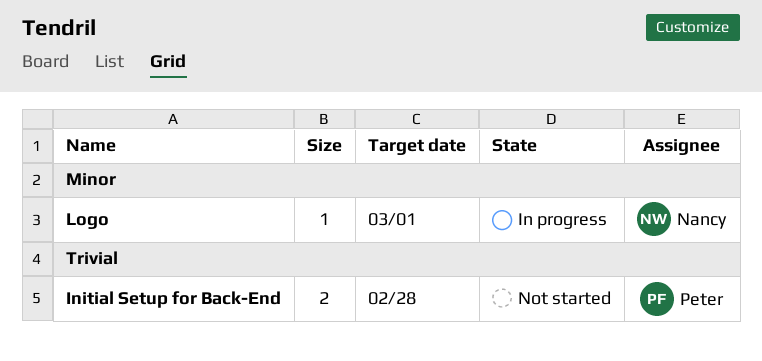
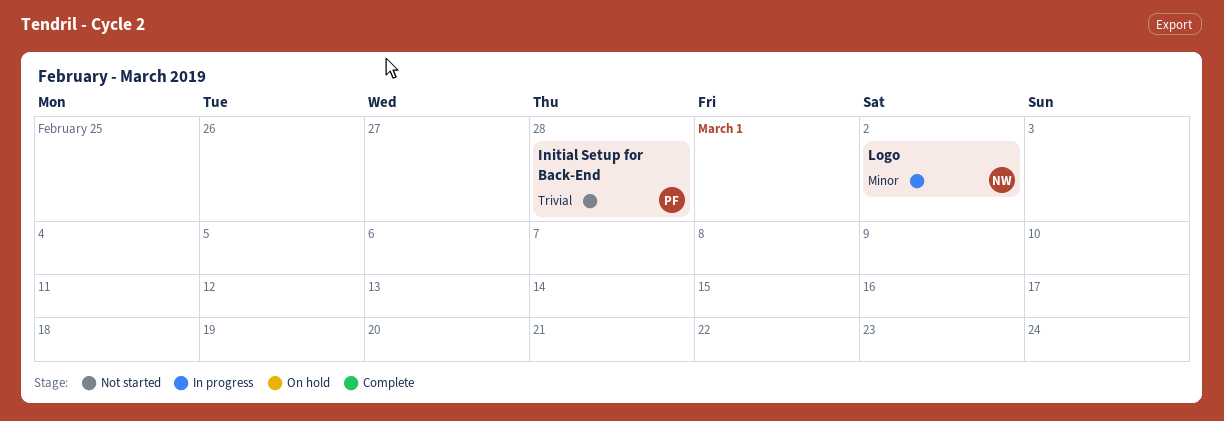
Logo, due: Mar 1 -> Mar 2

